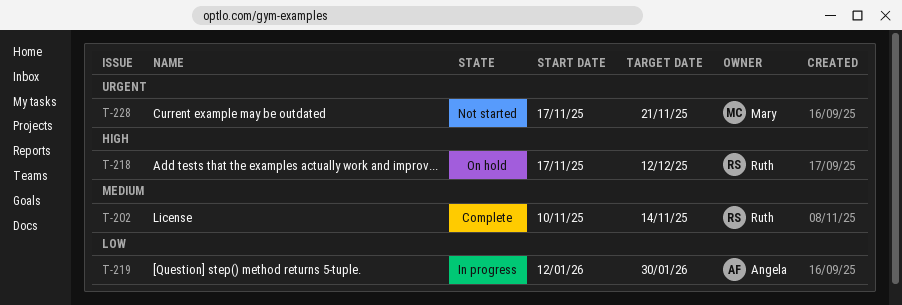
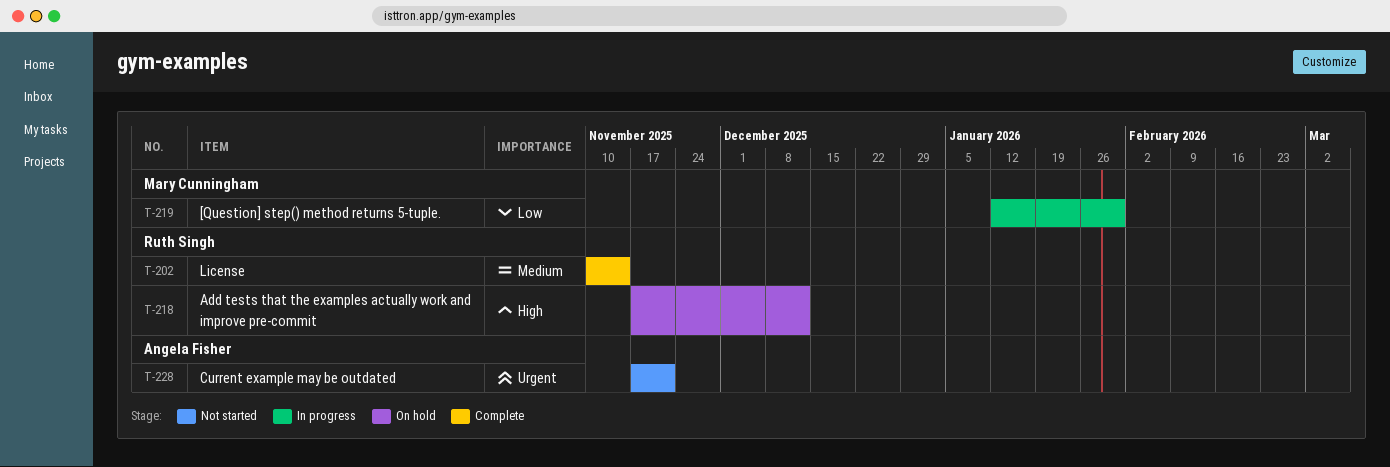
T-219, owner: Angela Fisher -> Mary Cunningham
T-228, owner: Mary Cunningham -> Angela Fisher

